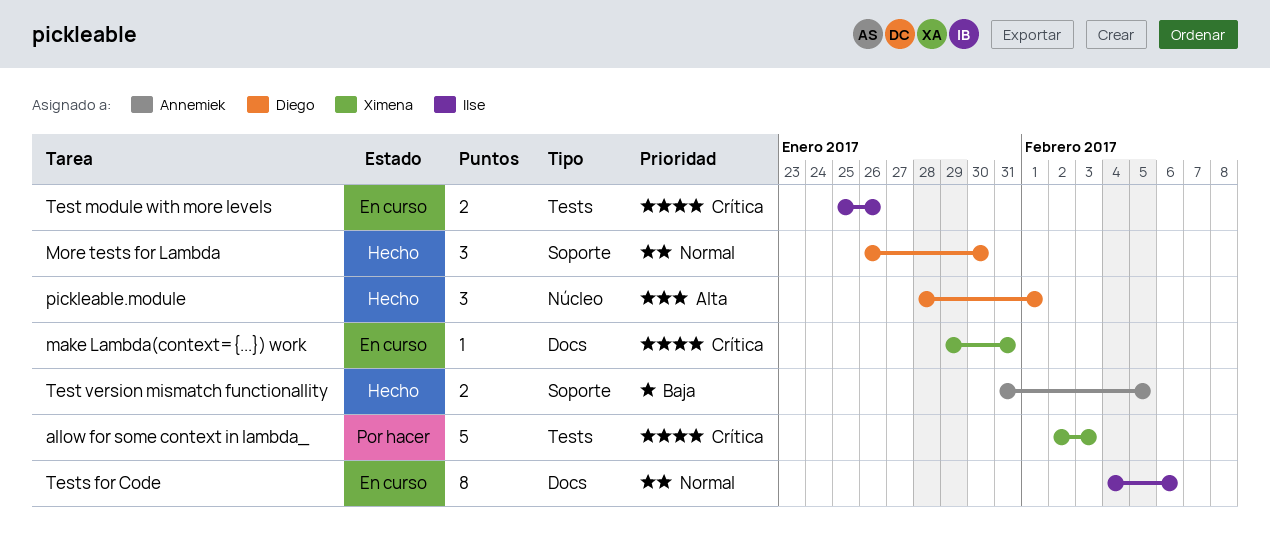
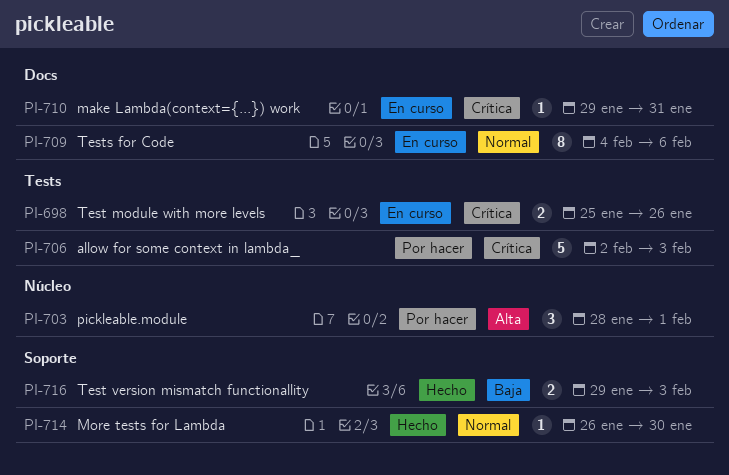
More tests for Lambda, estimate: 3 -> 1
pickleable.module, status: Hecho -> Por hacer
Test version mismatch functionallity, start: Jan 31 -> Jan 29
Test version mismatch functionallity, due: Feb 5 -> Feb 3

